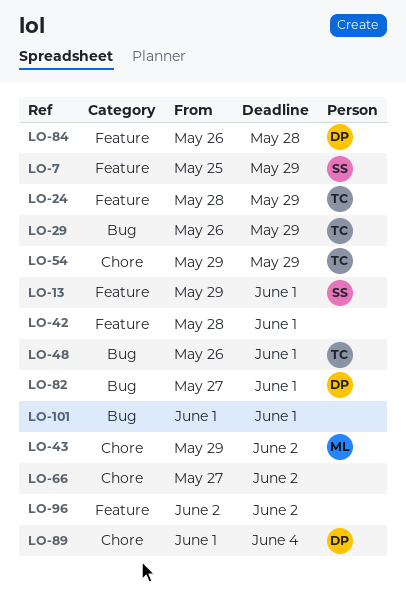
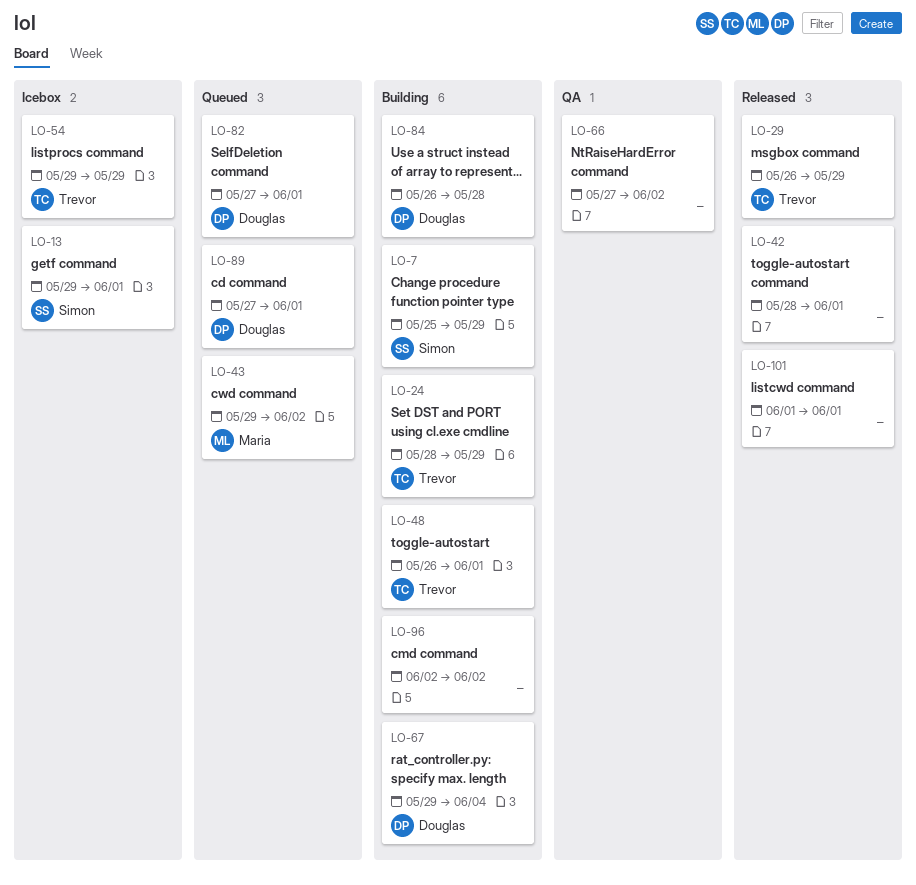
LO-67: none -> present
LO-89, start: Jun 1 -> May 27
LO-89, due: Jun 4 -> Jun 1

